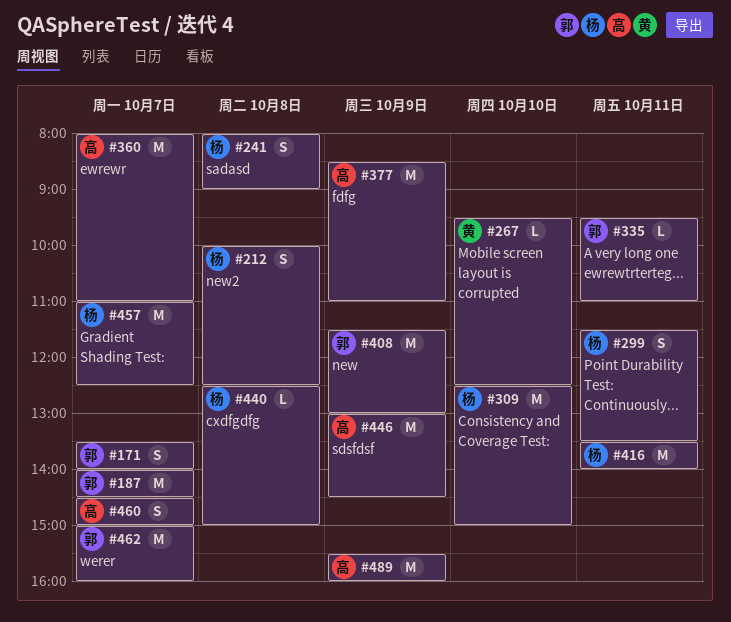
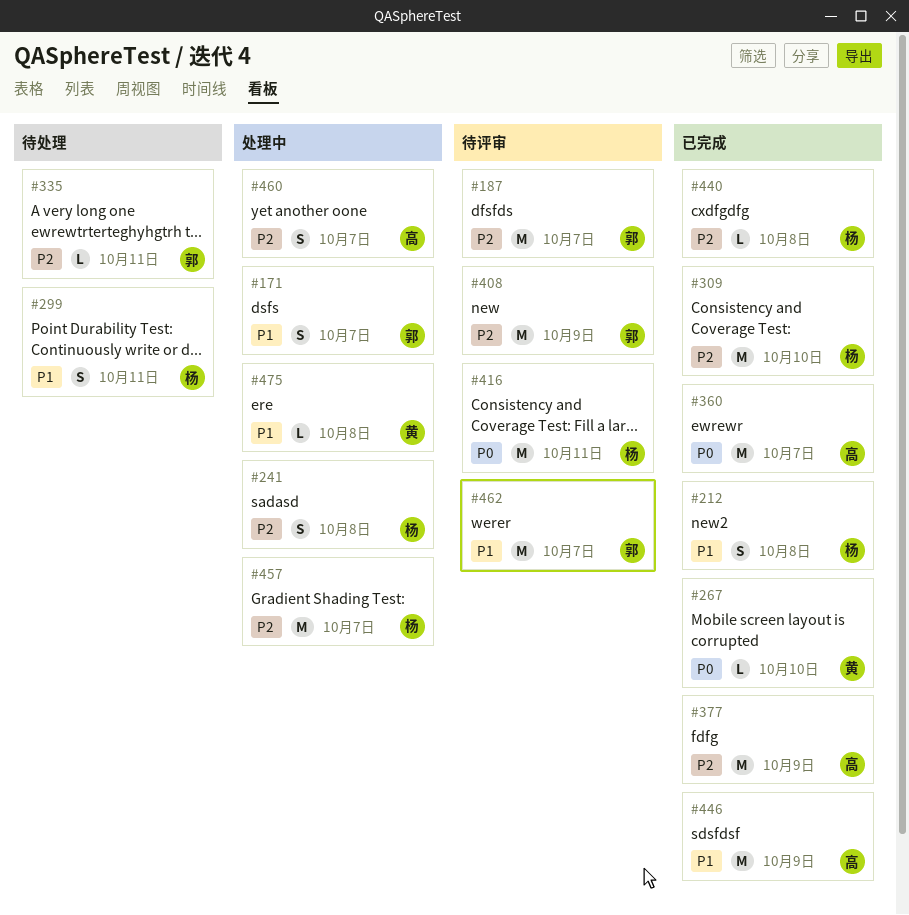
#475: none -> present
#489: present -> none

